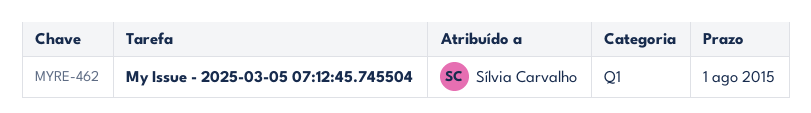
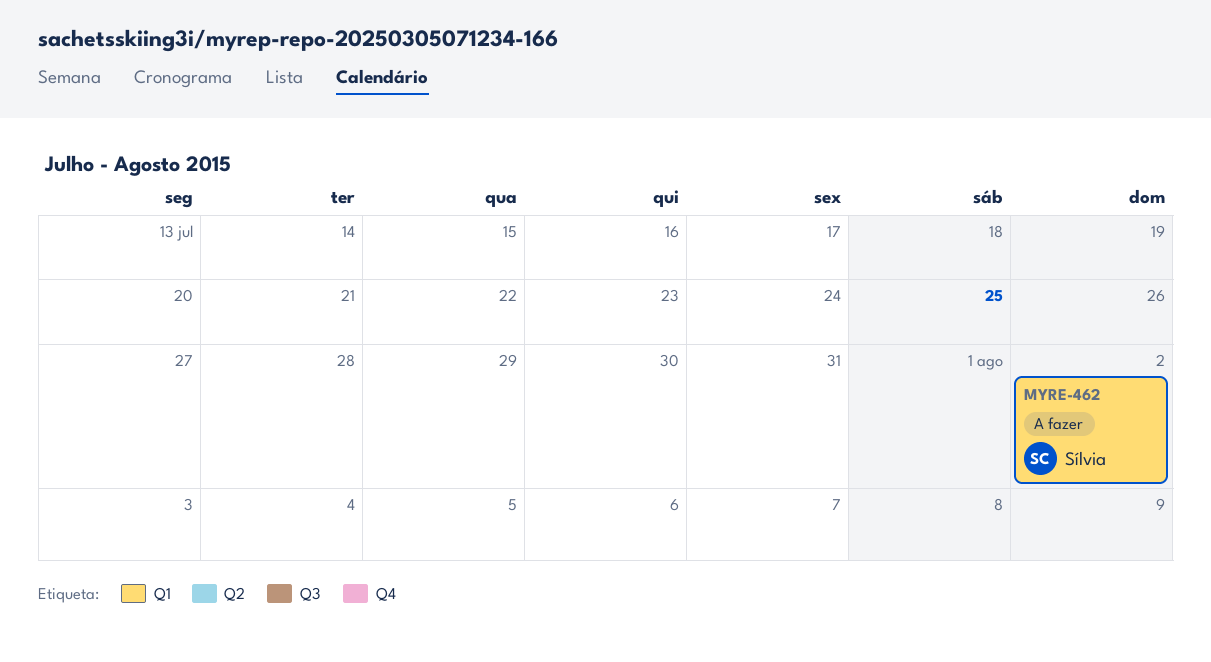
MYRE-462, due: Aug 1 -> Aug 2

